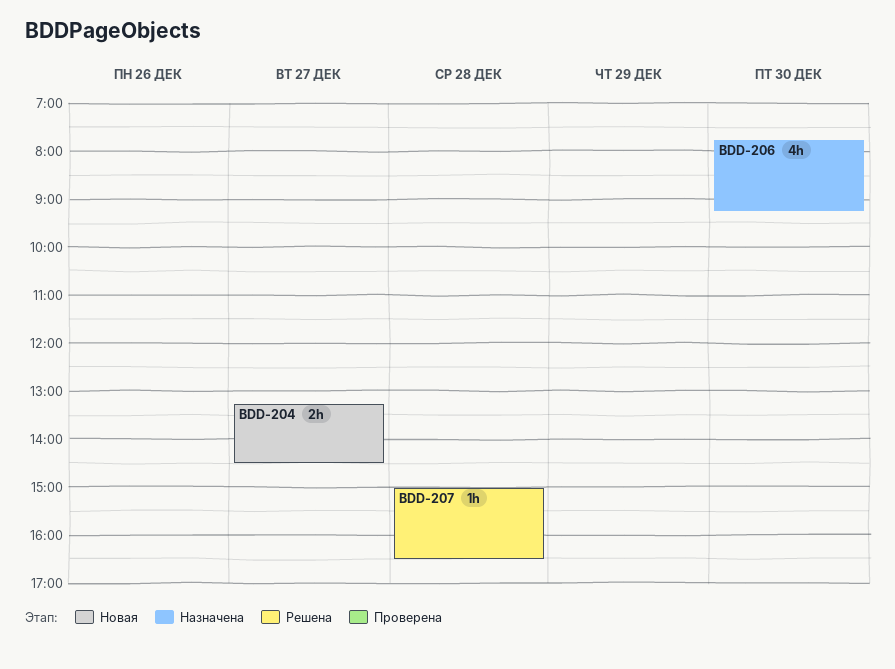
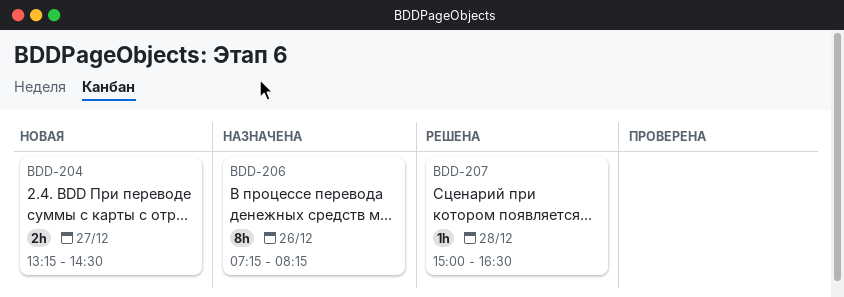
BDD-206, estimate: 4h -> 8h
BDD-206, day: Dec 30 -> Dec 26
BDD-206, begins: 07:45 -> 07:15
BDD-206, ends: 09:15 -> 08:15

